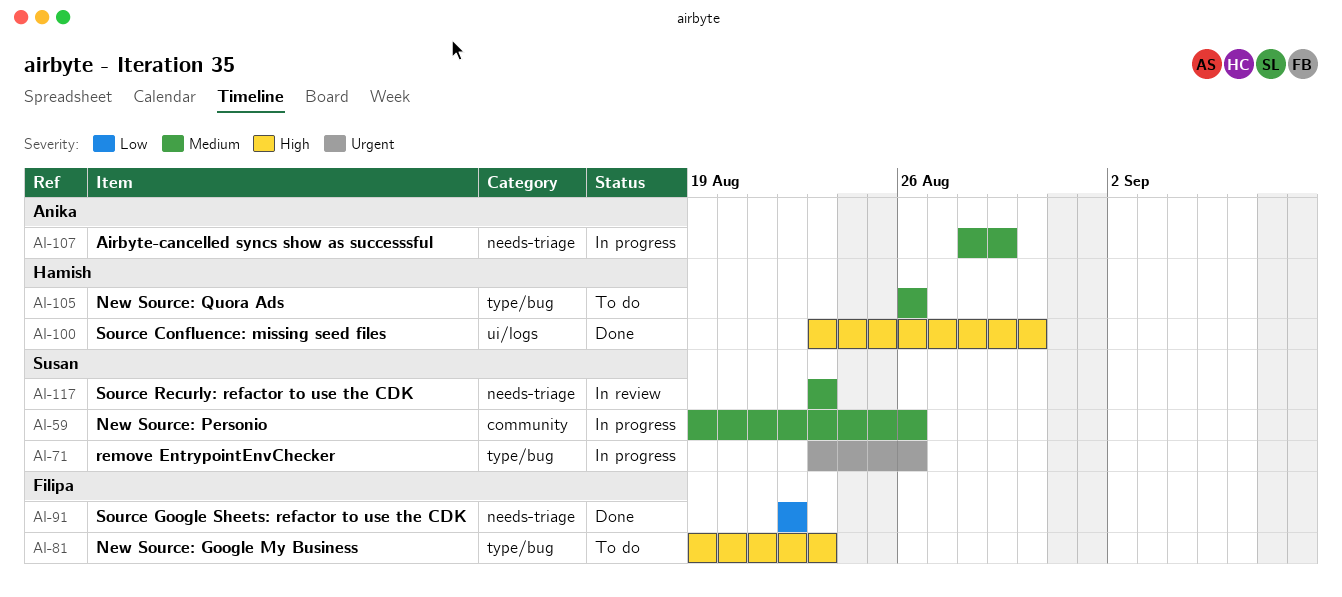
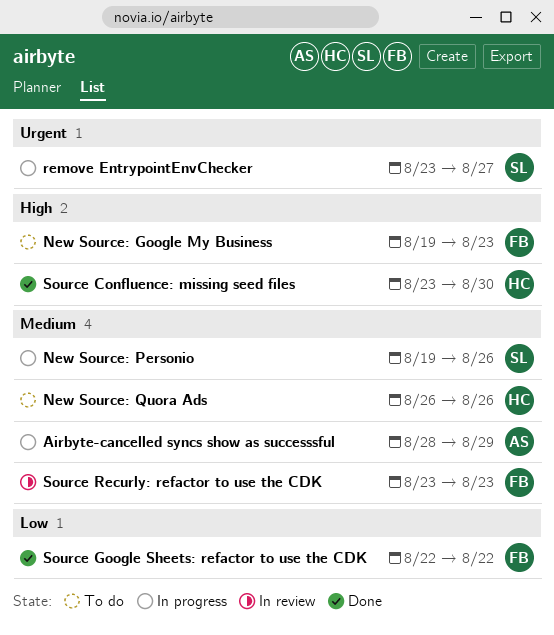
remove EntrypointEnvChecker, due: Aug 26 -> Aug 27
Source Recurly: refactor to use the CDK, owner: Susan -> Filipa

